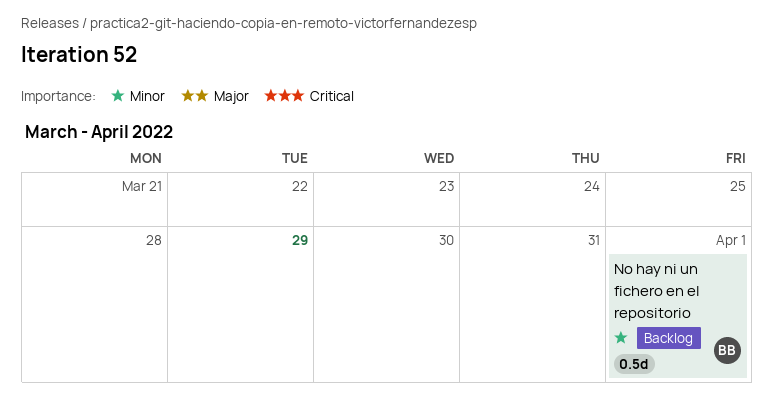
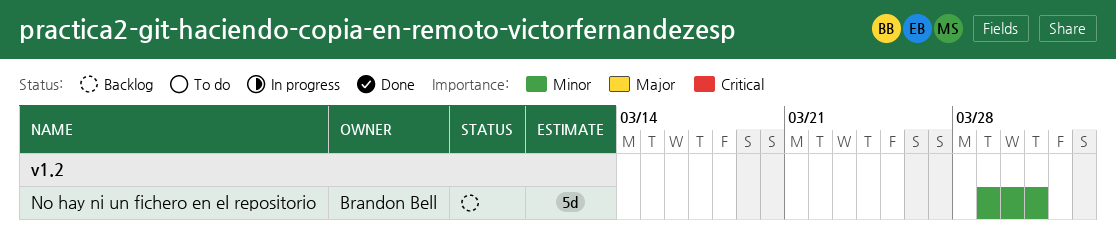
No hay ni un fichero en el repositorio, estimate: 0.5d -> 5d
No hay ni un fichero en el repositorio, due: Apr 1 -> Mar 31

